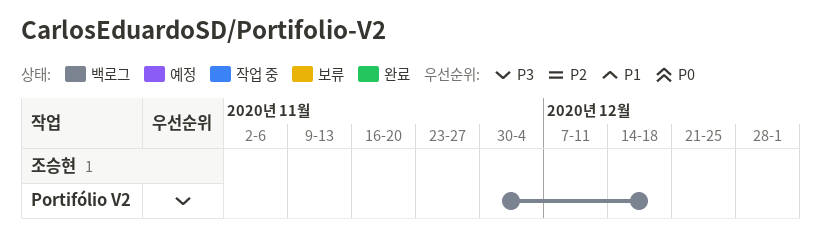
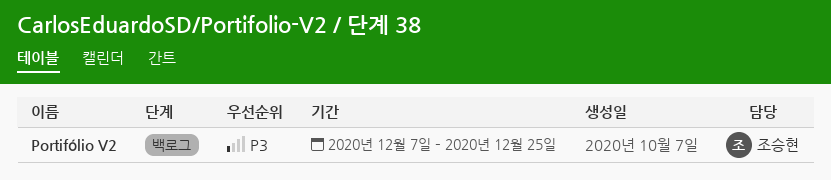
Portifólio V2, start: Nov 30 -> Dec 7
Portifólio V2, due: Dec 18 -> Dec 25

